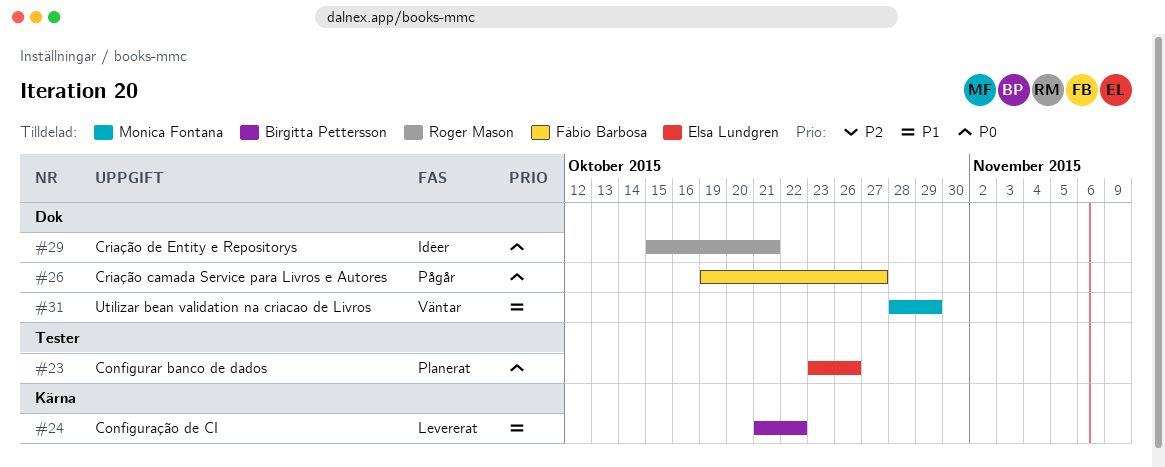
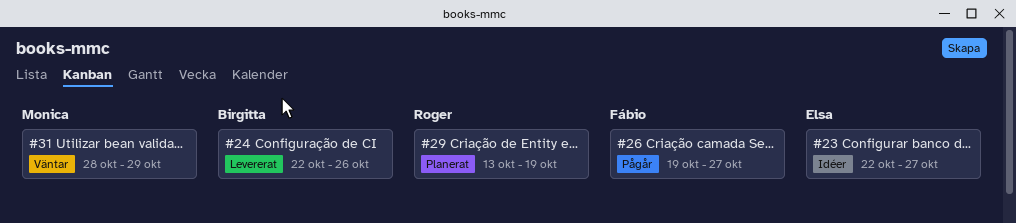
#23, status: Planerat -> Idéer
#23, start: Oct 23 -> Oct 22
#23, due: Oct 26 -> Oct 27
#24, start: Oct 21 -> Oct 22
#24, due: Oct 22 -> Oct 26
#29, status: Idéer -> Planerat
#29, start: Oct 15 -> Oct 13
#29, due: Oct 21 -> Oct 19

